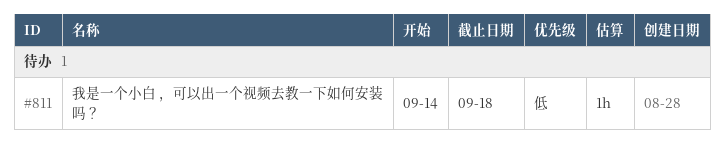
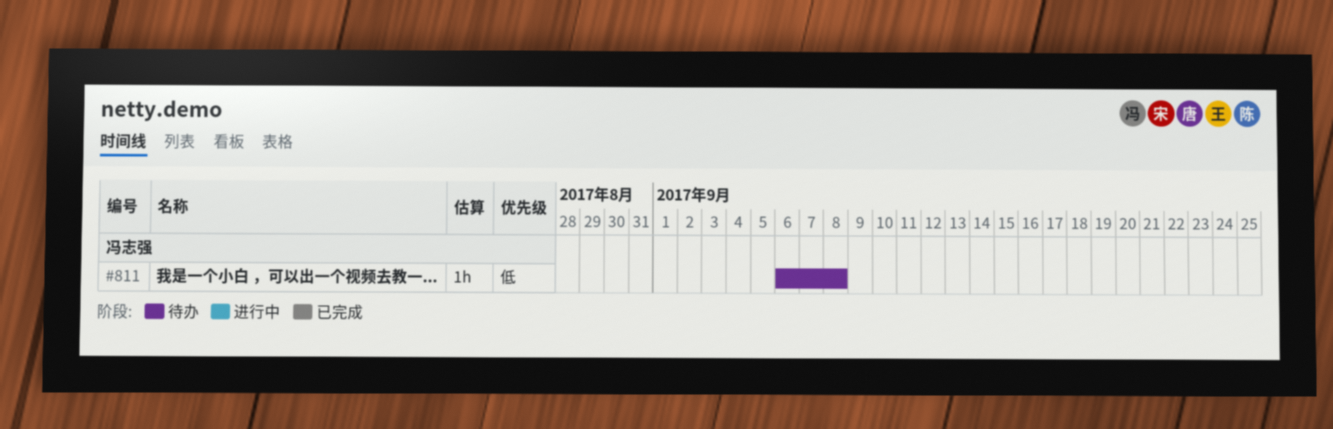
#811, start: Sep 14 -> Sep 6
#811, due: Sep 18 -> Sep 8

